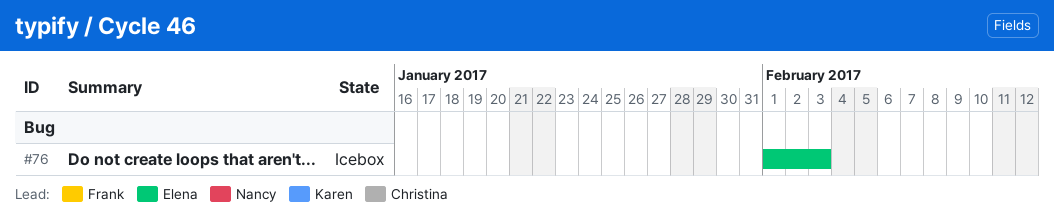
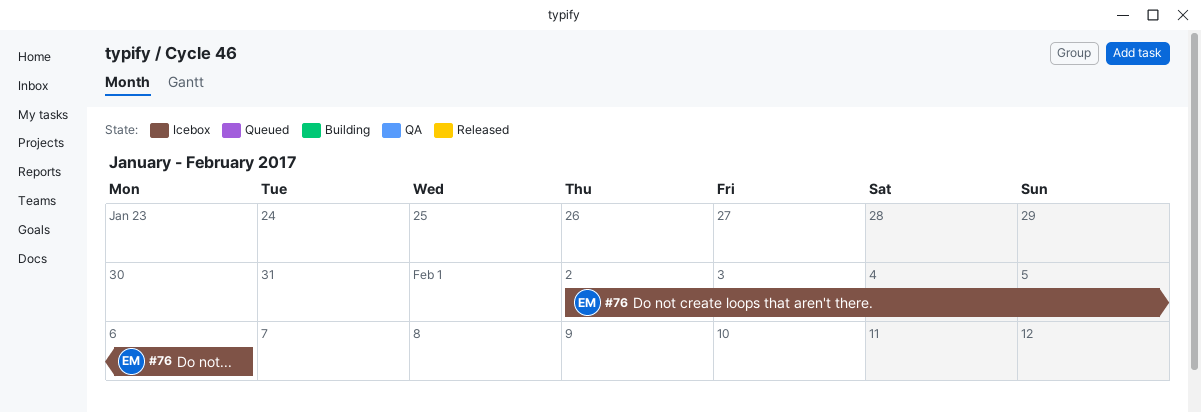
#76, start: Feb 1 -> Feb 2
#76, due: Feb 3 -> Feb 6

